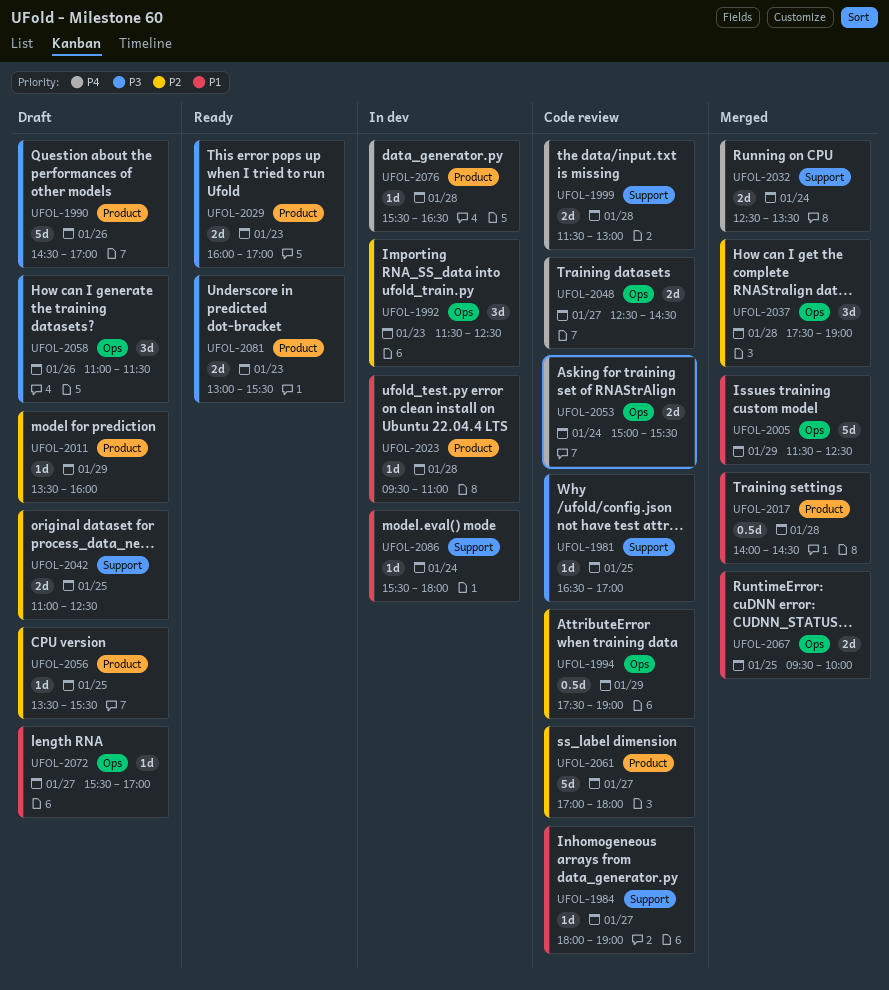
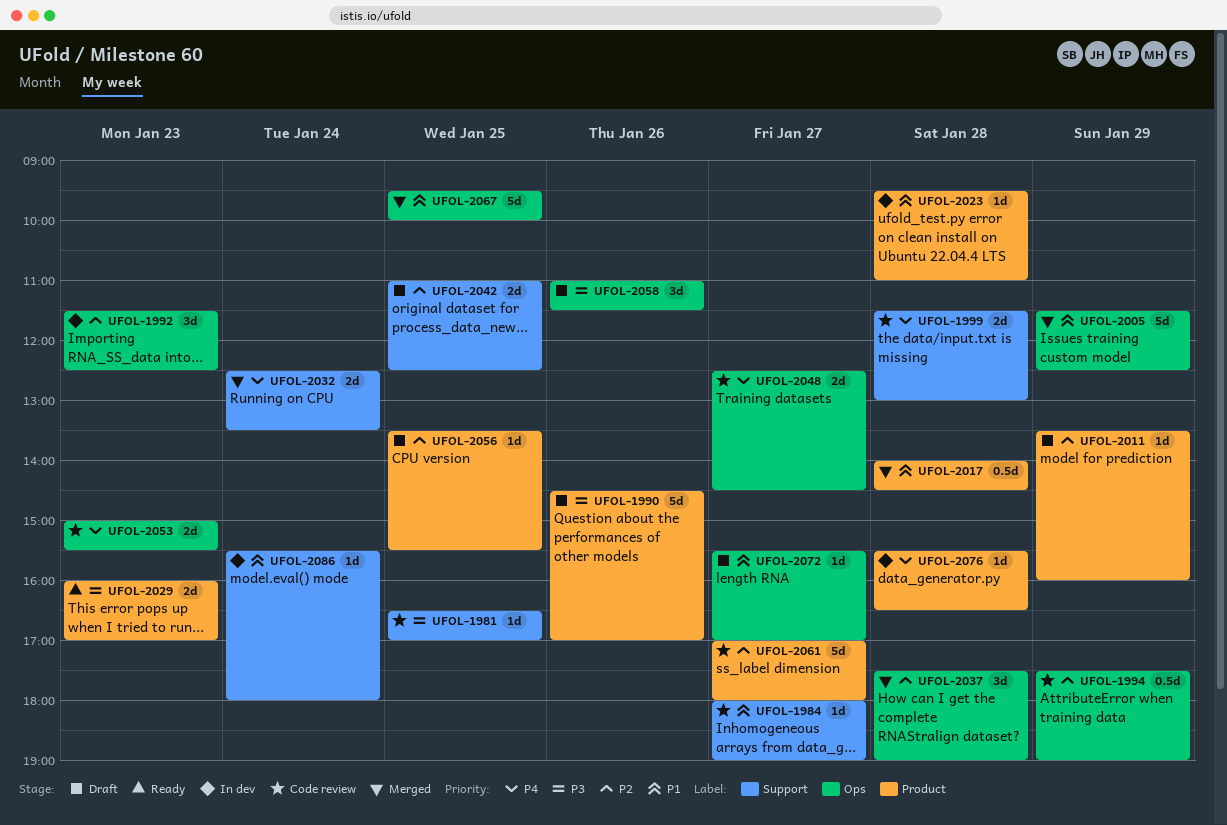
UFOL-2053, day: Jan 24 -> Jan 23
UFOL-2067, estimate: 2d -> 5d
UFOL-2081: present -> none

